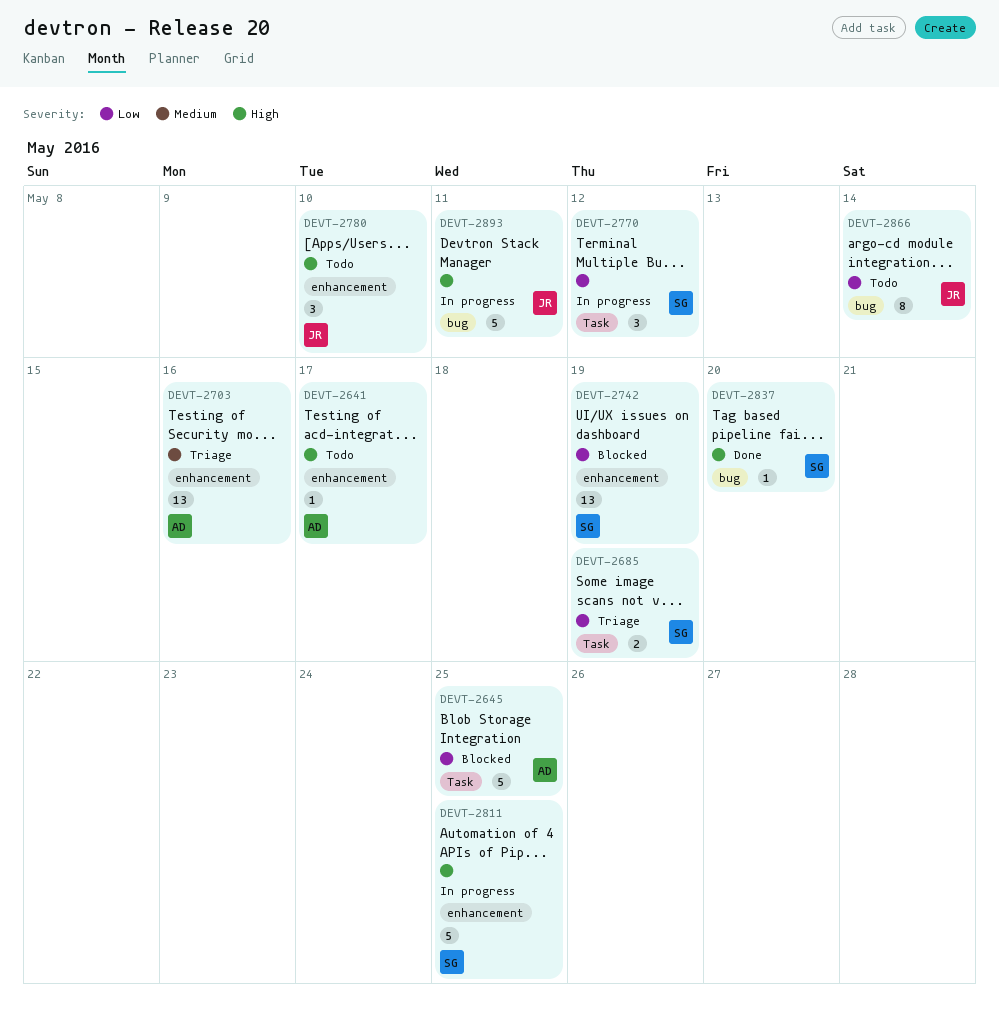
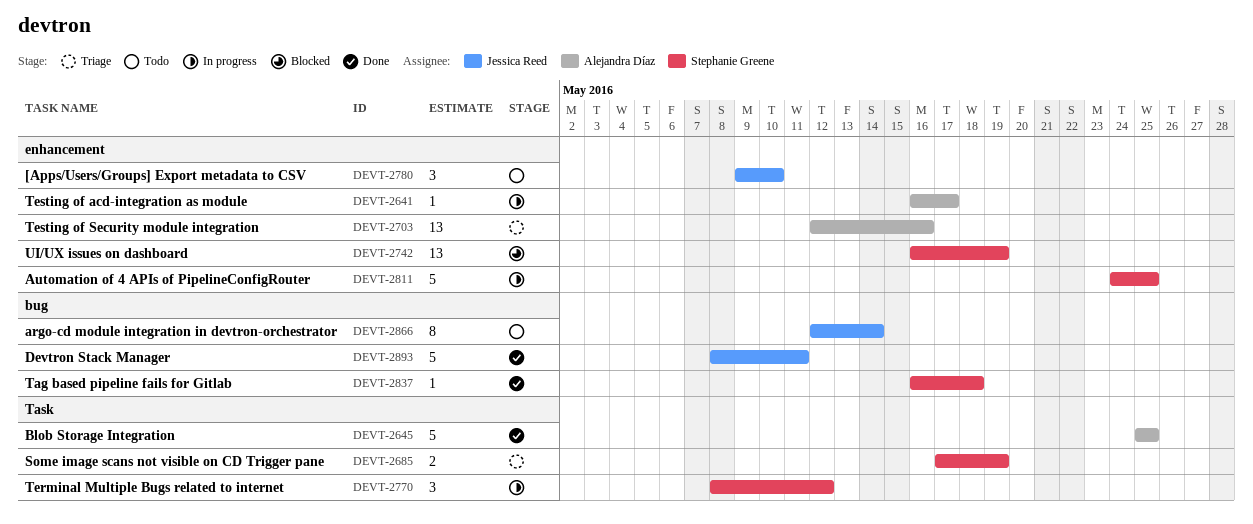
DEVT-2641, status: Todo -> In progress
DEVT-2645, status: Blocked -> Done
DEVT-2837, due: May 20 -> May 18
DEVT-2893, status: In progress -> Done

